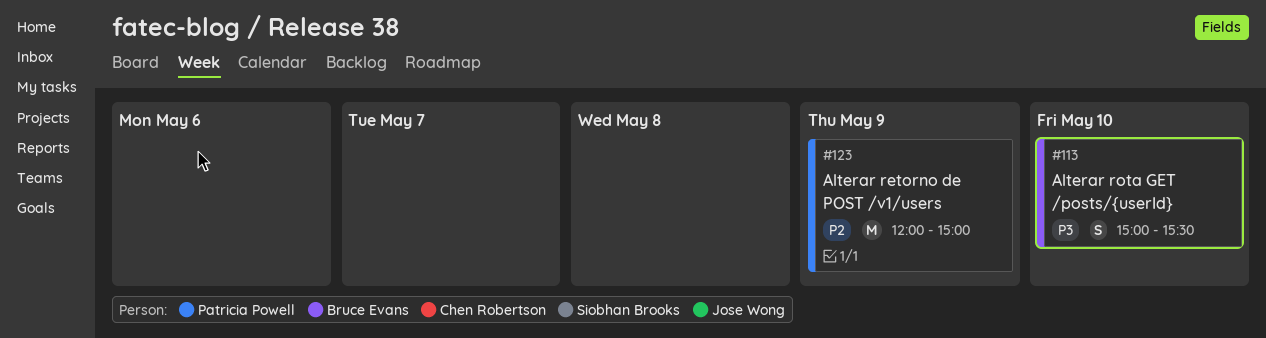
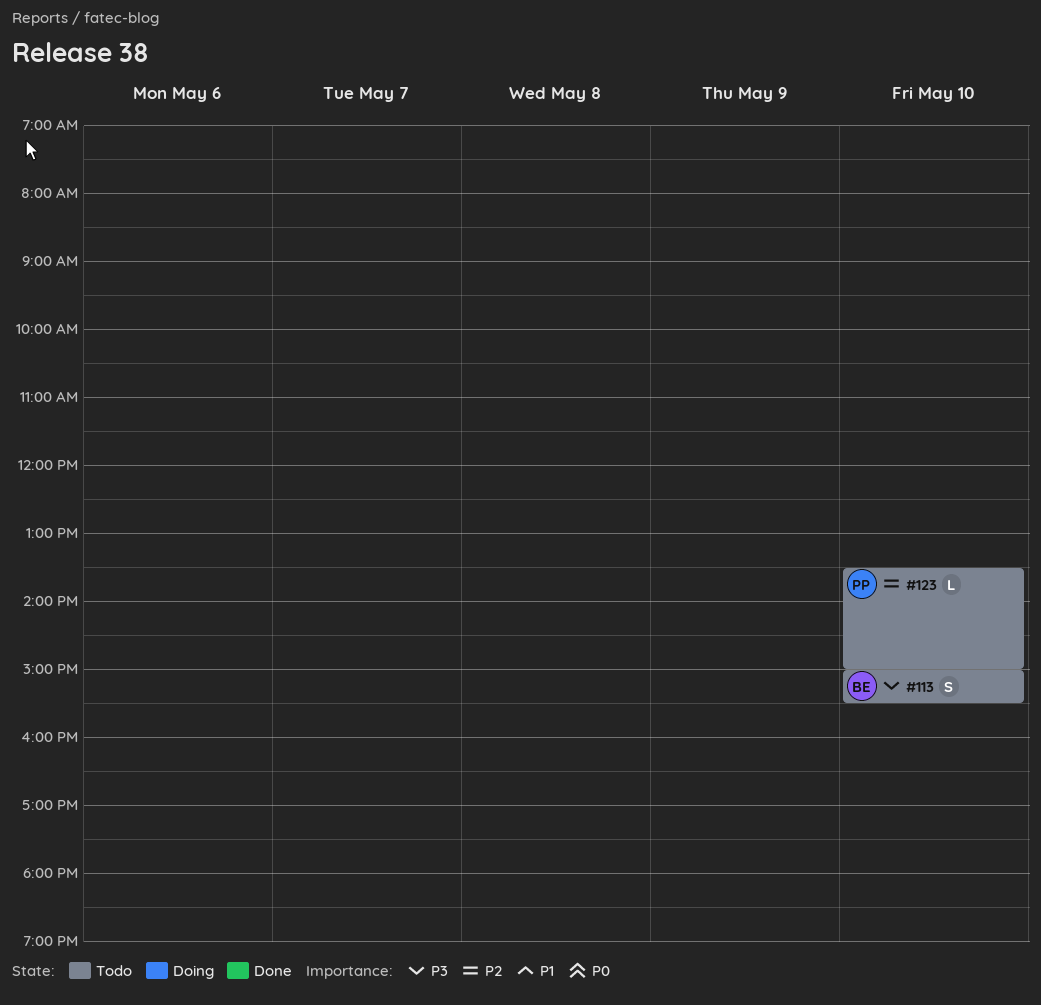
#123, estimate: M -> L
#123, day: May 9 -> May 10
#123, begins: 12:00 -> 13:30

